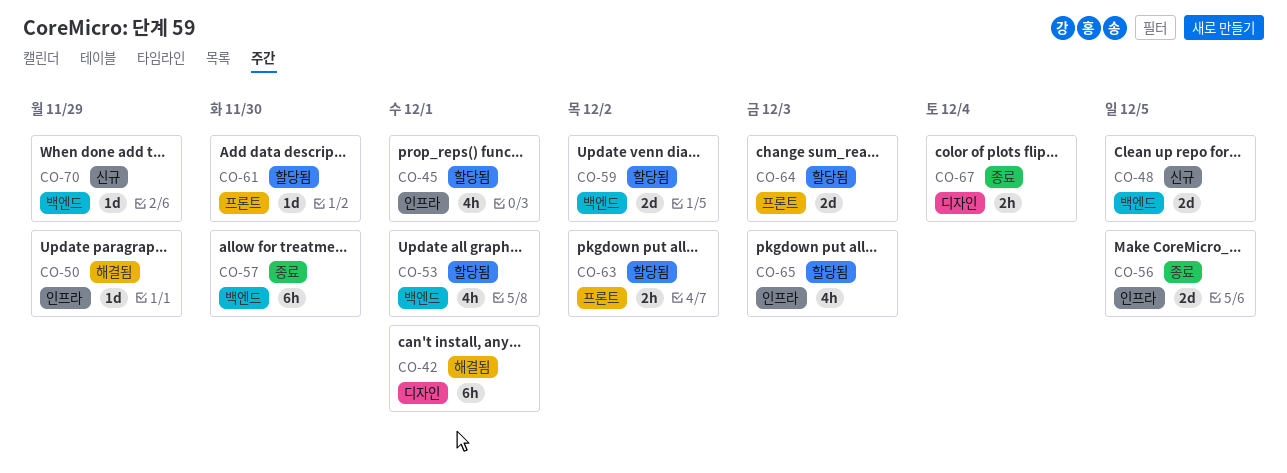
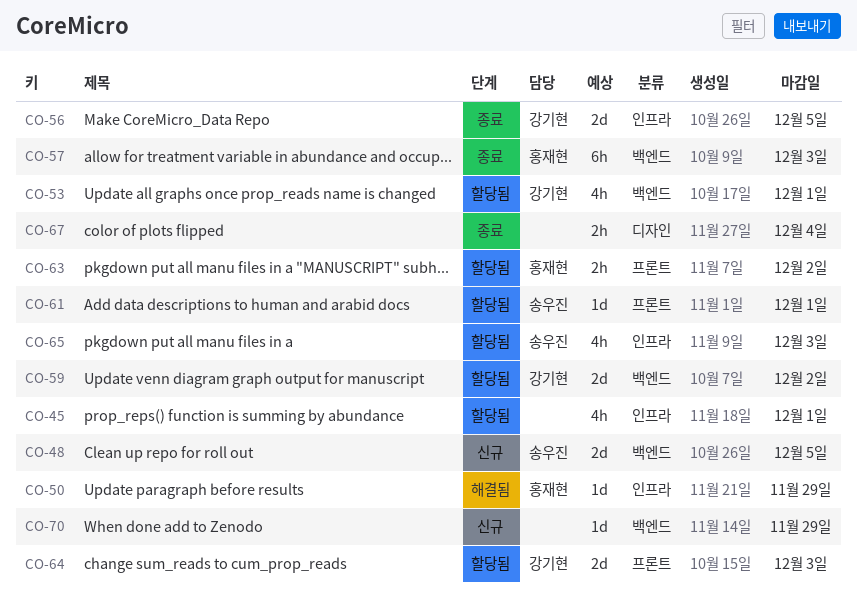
CO-42: present -> none
CO-57, due: Nov 30 -> Dec 3
CO-61, due: Nov 30 -> Dec 1

